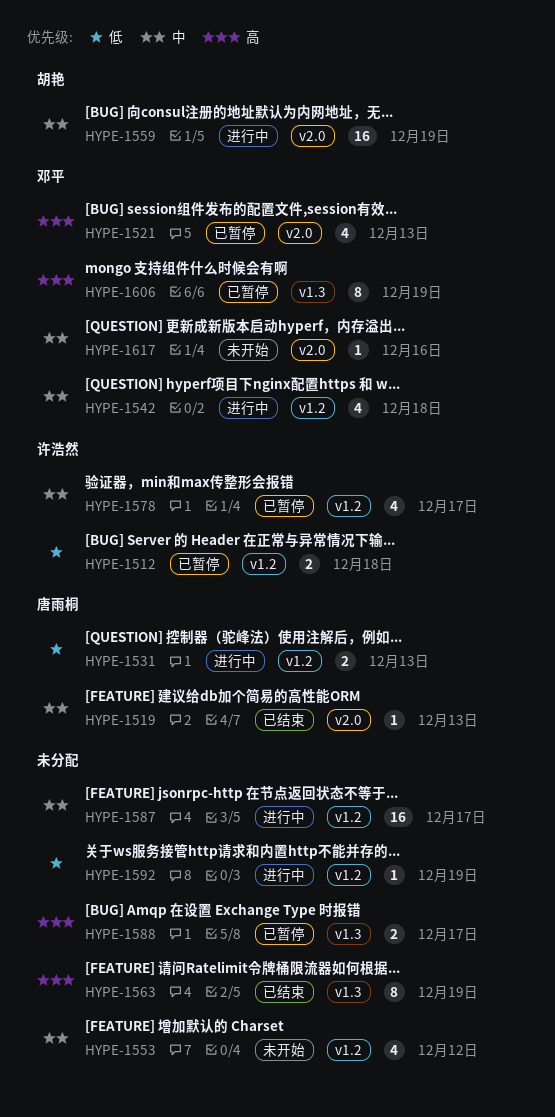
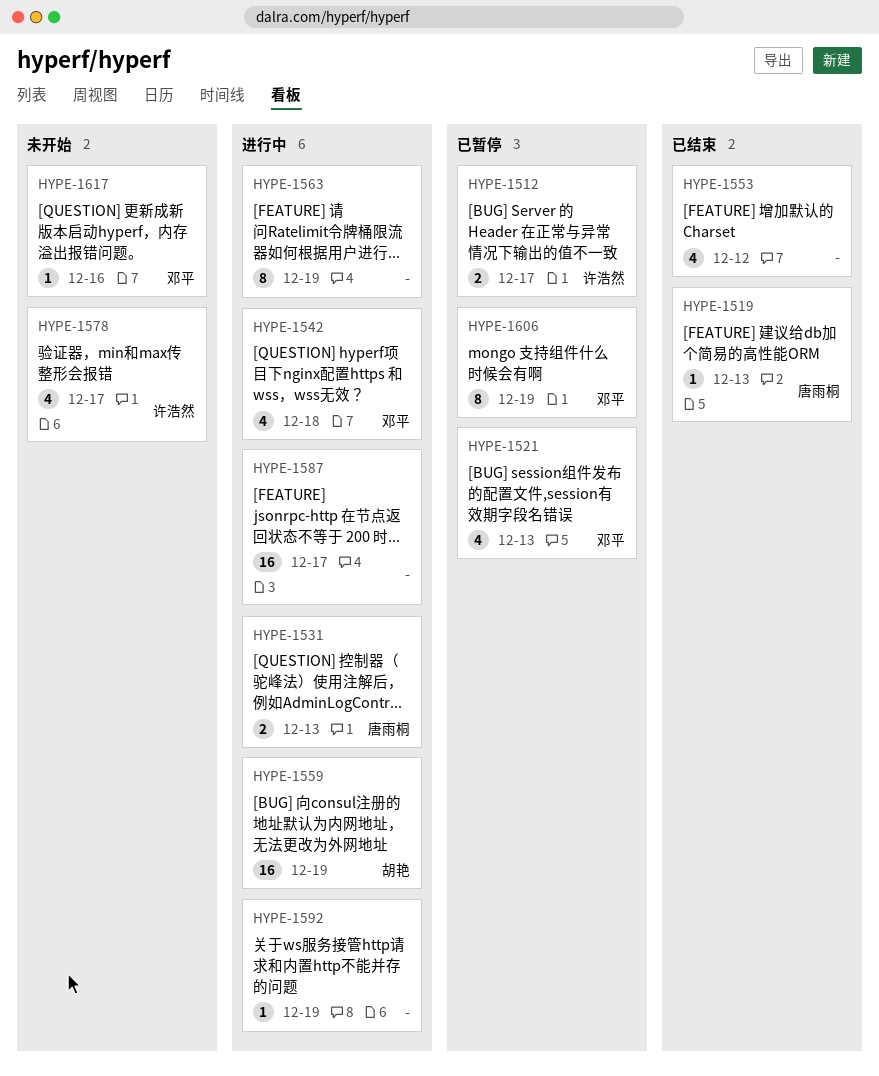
HYPE-1512, due: Dec 18 -> Dec 17
HYPE-1553, status: 未开始 -> 已结束
HYPE-1563, status: 已结束 -> 进行中
HYPE-1578, status: 已暂停 -> 未开始
HYPE-1588: present -> none

